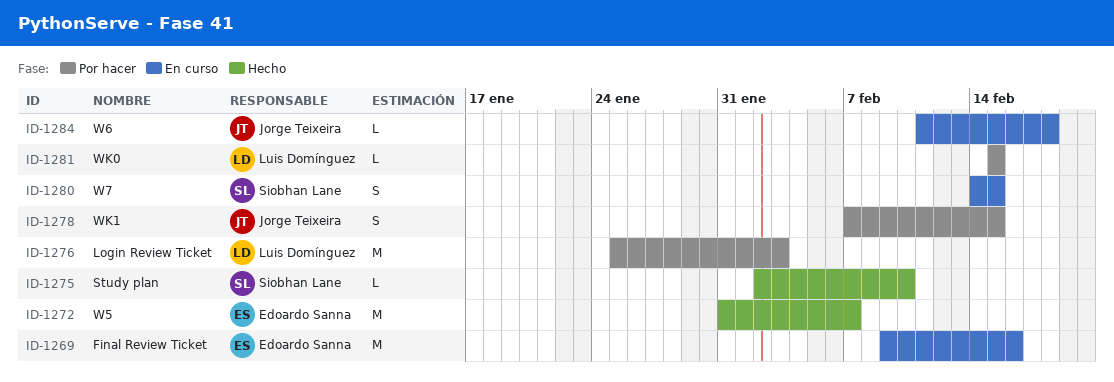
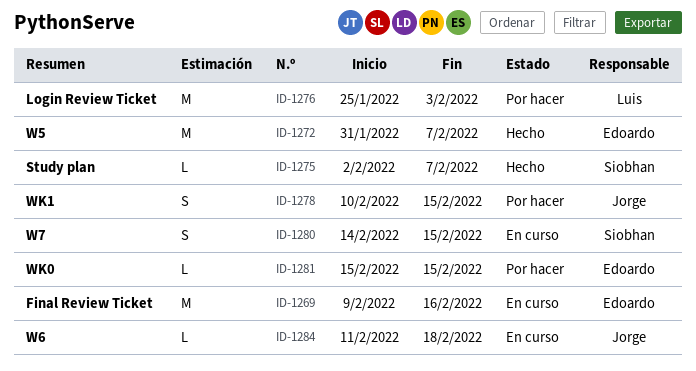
ID-1275, due: Feb 10 -> Feb 7
ID-1278, start: Feb 7 -> Feb 10
ID-1281, owner: Luis Domínguez -> Edoardo Sanna

